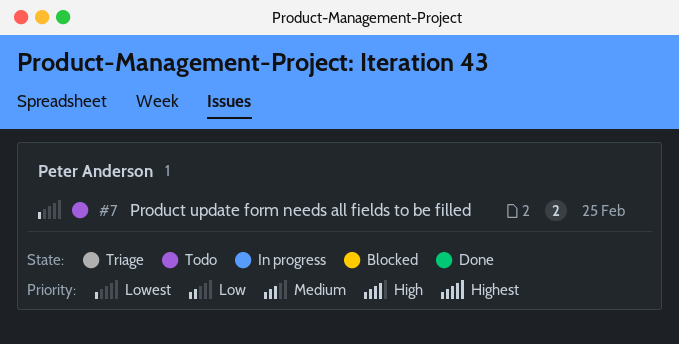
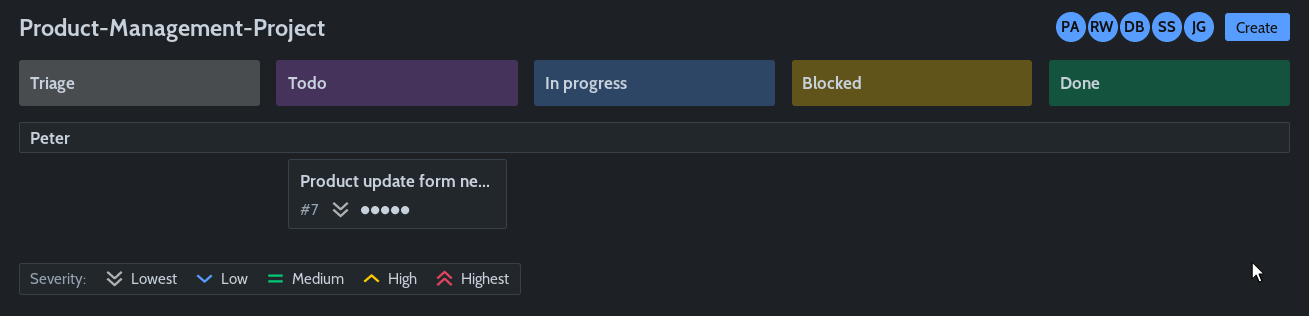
#7, estimate: 2 -> 5

